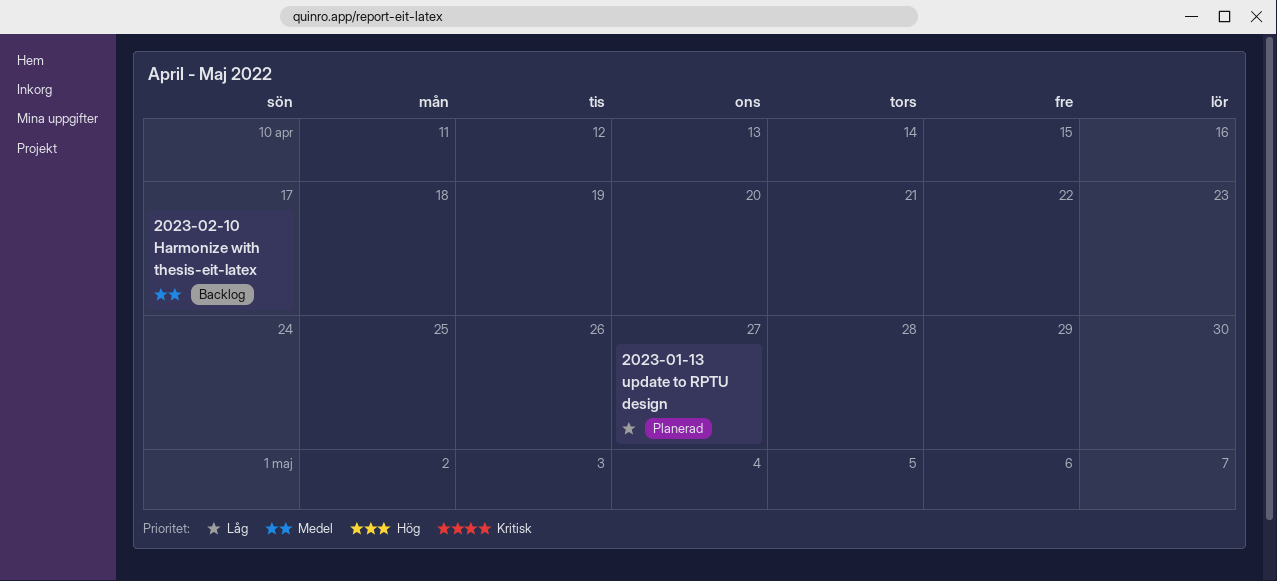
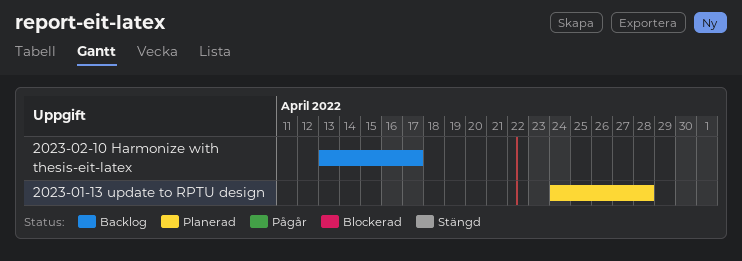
2023-01-13 update to RPTU design, due: Apr 27 -> Apr 28

